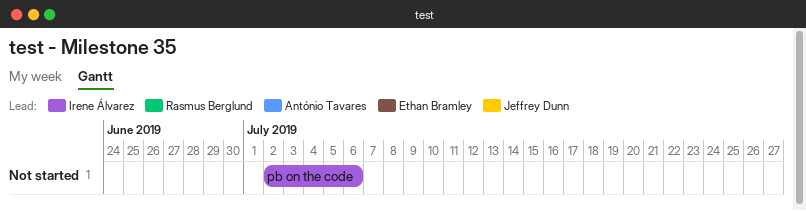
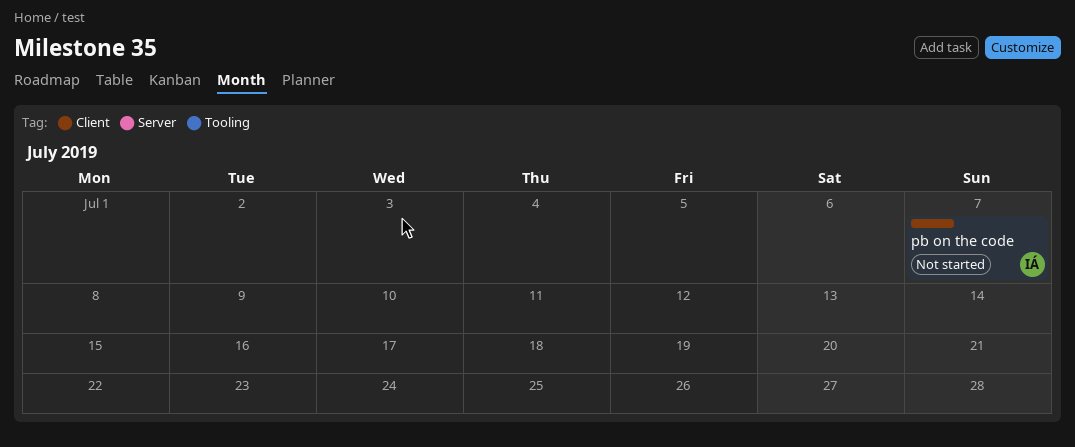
pb on the code, due: Jul 6 -> Jul 7

